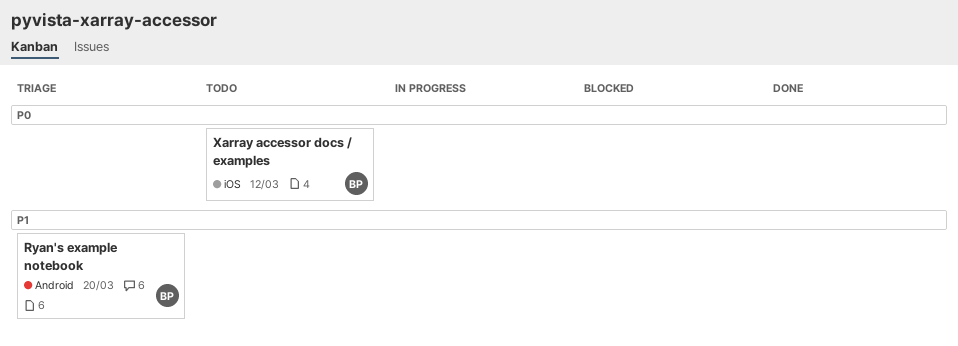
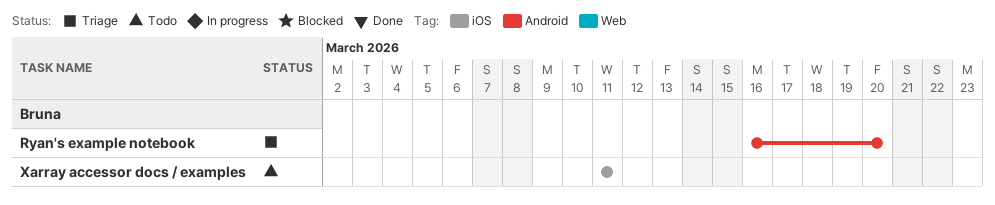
Xarray accessor docs / examples, due: Mar 12 -> Mar 11

